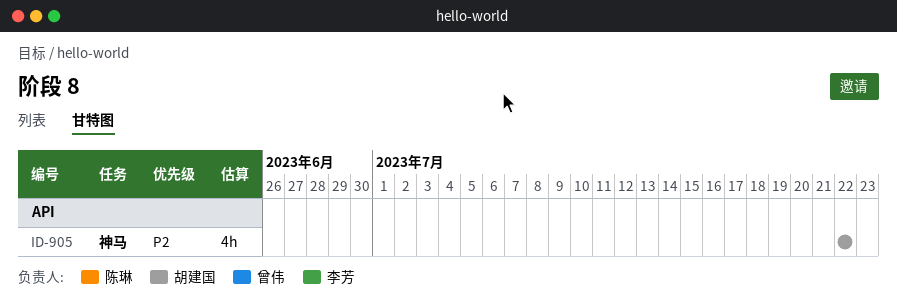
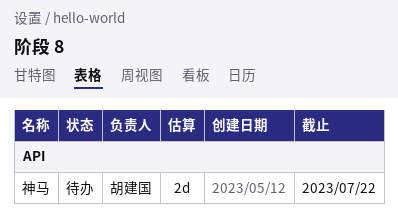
神马, estimate: 4h -> 2d

